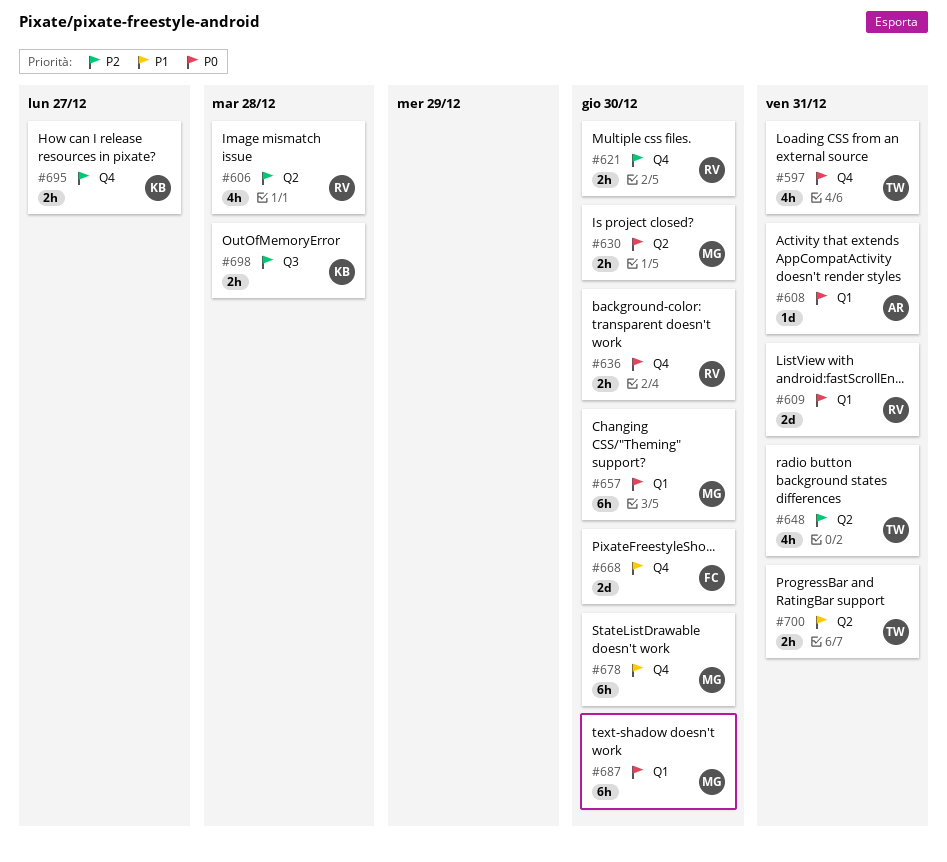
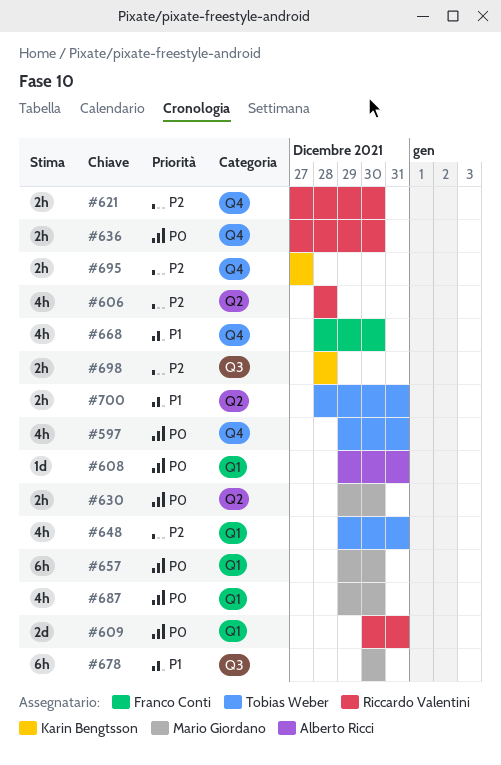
#648, label: Q2 -> Q1
#668, estimate: 2d -> 4h
#678, label: Q4 -> Q3
#687, estimate: 6h -> 4h

